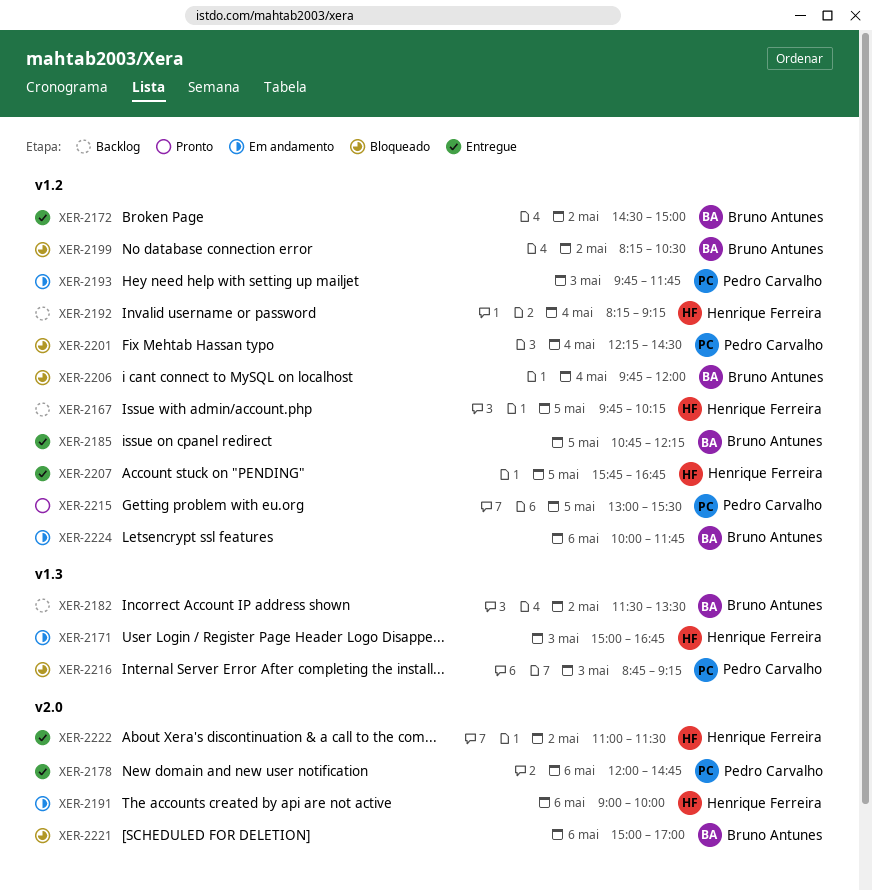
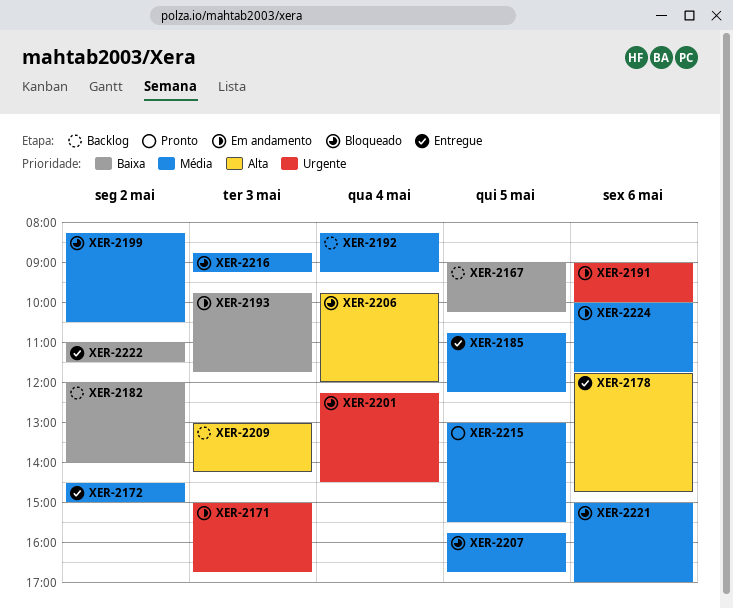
XER-2167, begins: 09:45 -> 09:00
XER-2178, begins: 12:00 -> 11:45
XER-2182, begins: 11:30 -> 12:00
XER-2182, ends: 13:30 -> 14:00
XER-2207, status: Entregue -> Bloqueado
XER-2209: none -> present

